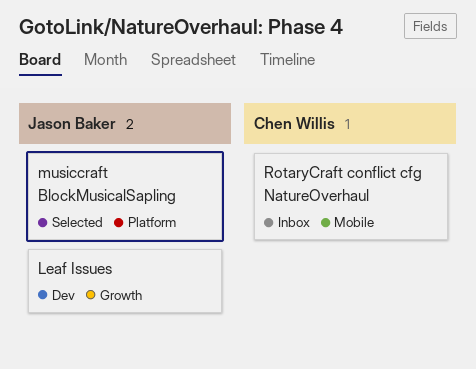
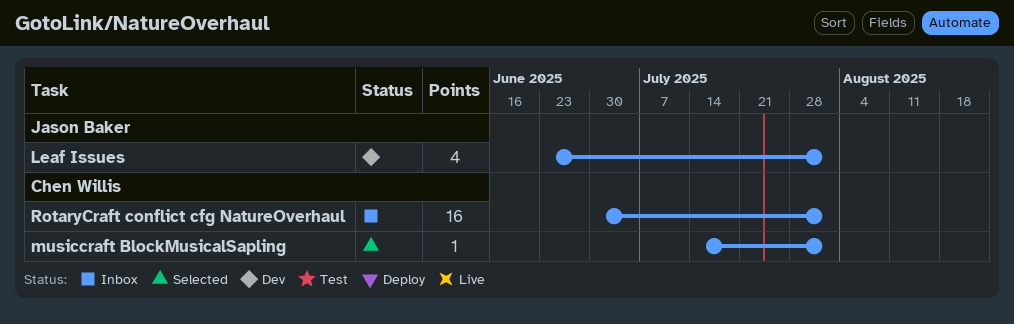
musiccraft BlockMusicalSapling, owner: Jason Baker -> Chen Willis

